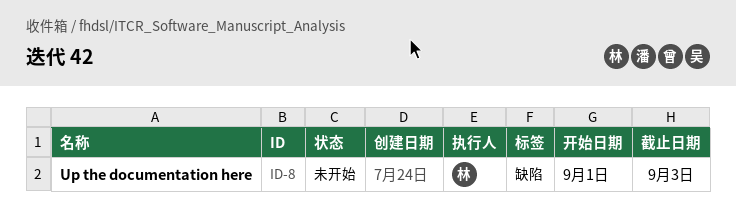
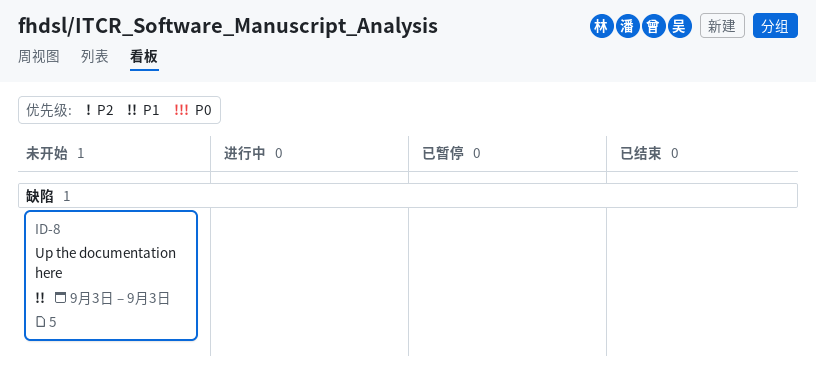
ID-8, start: Sep 1 -> Sep 3

